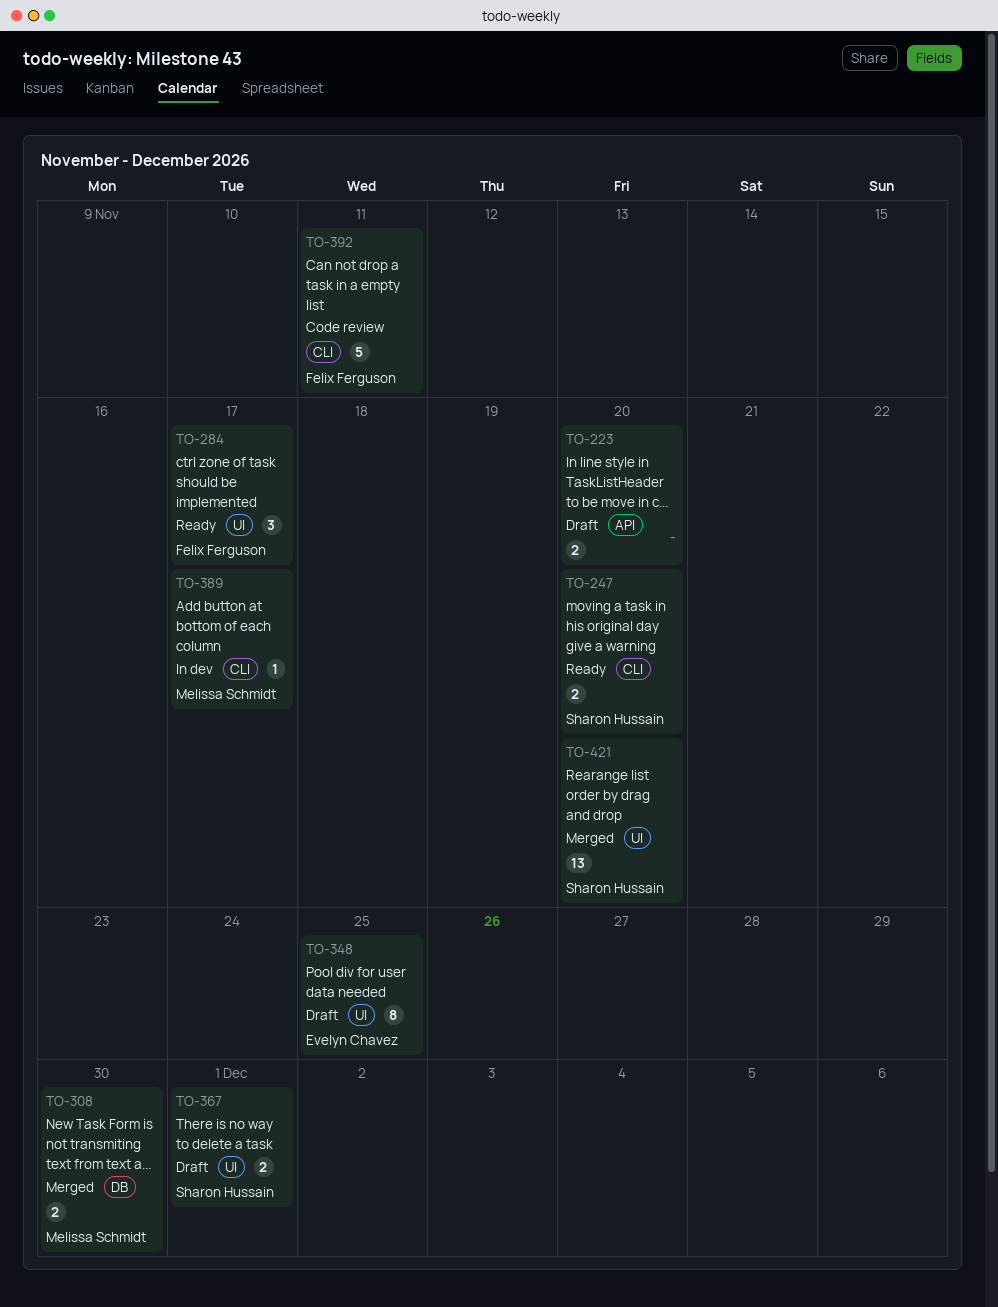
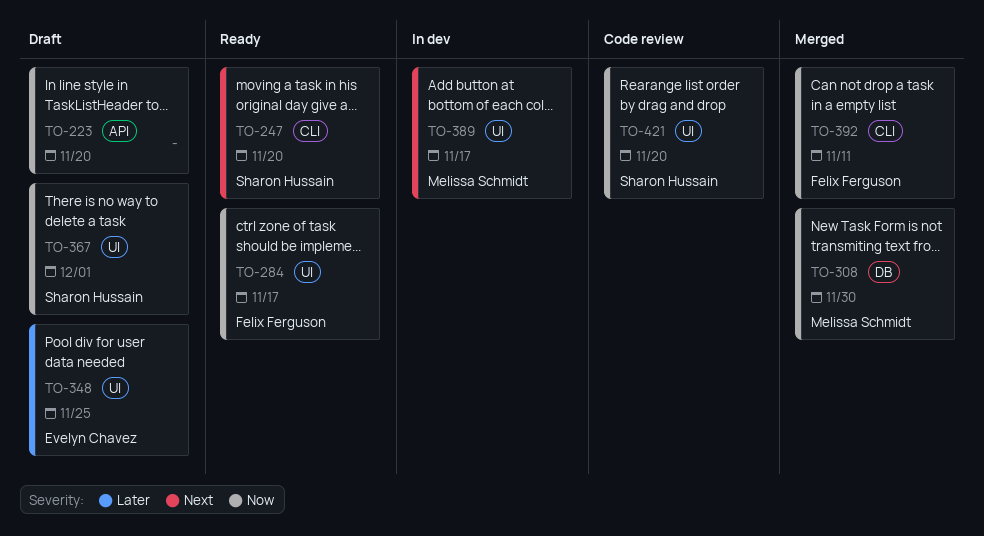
TO-389, label: CLI -> UI
TO-392, status: Code review -> Merged
TO-421, status: Merged -> Code review

